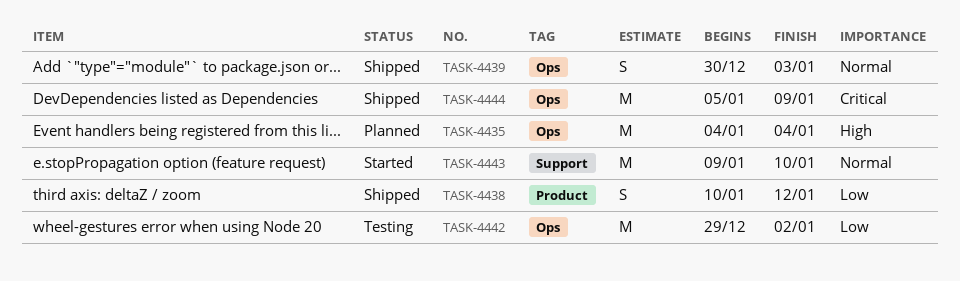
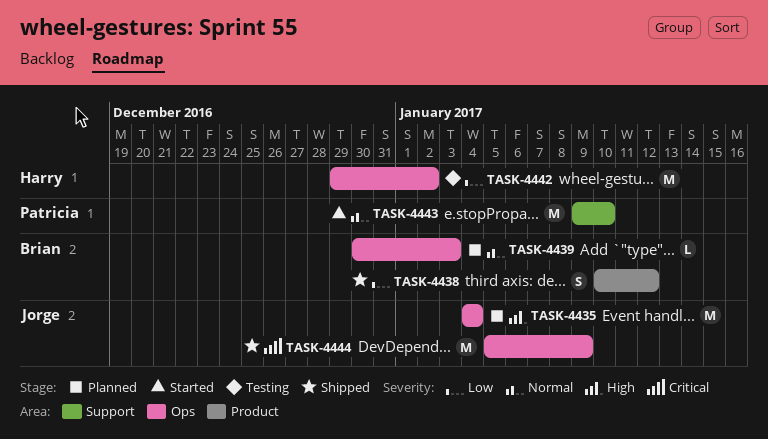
TASK-4439, status: Shipped -> Planned
TASK-4439, estimate: S -> L

